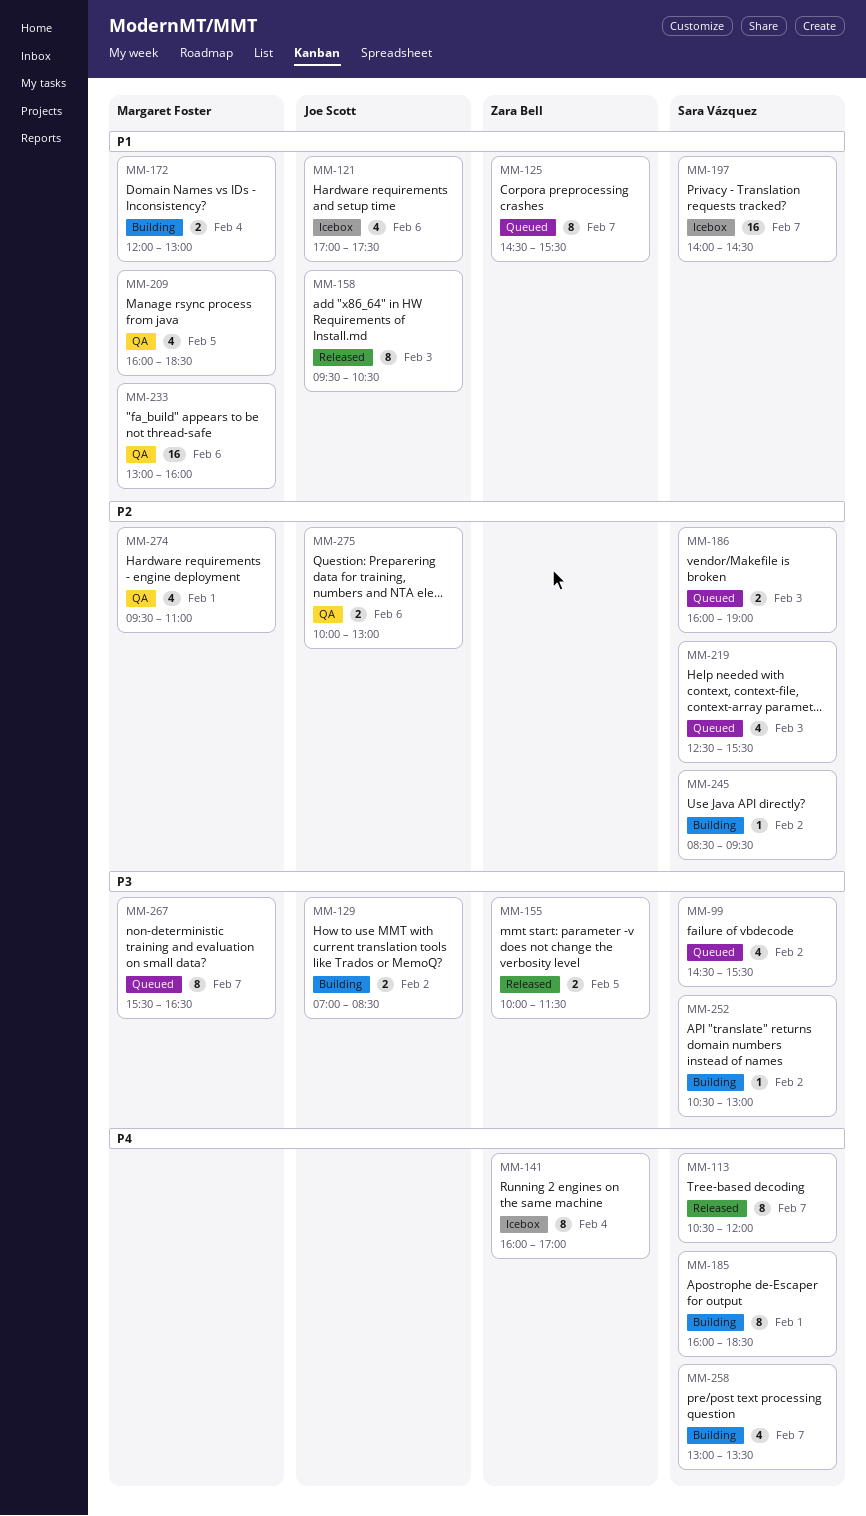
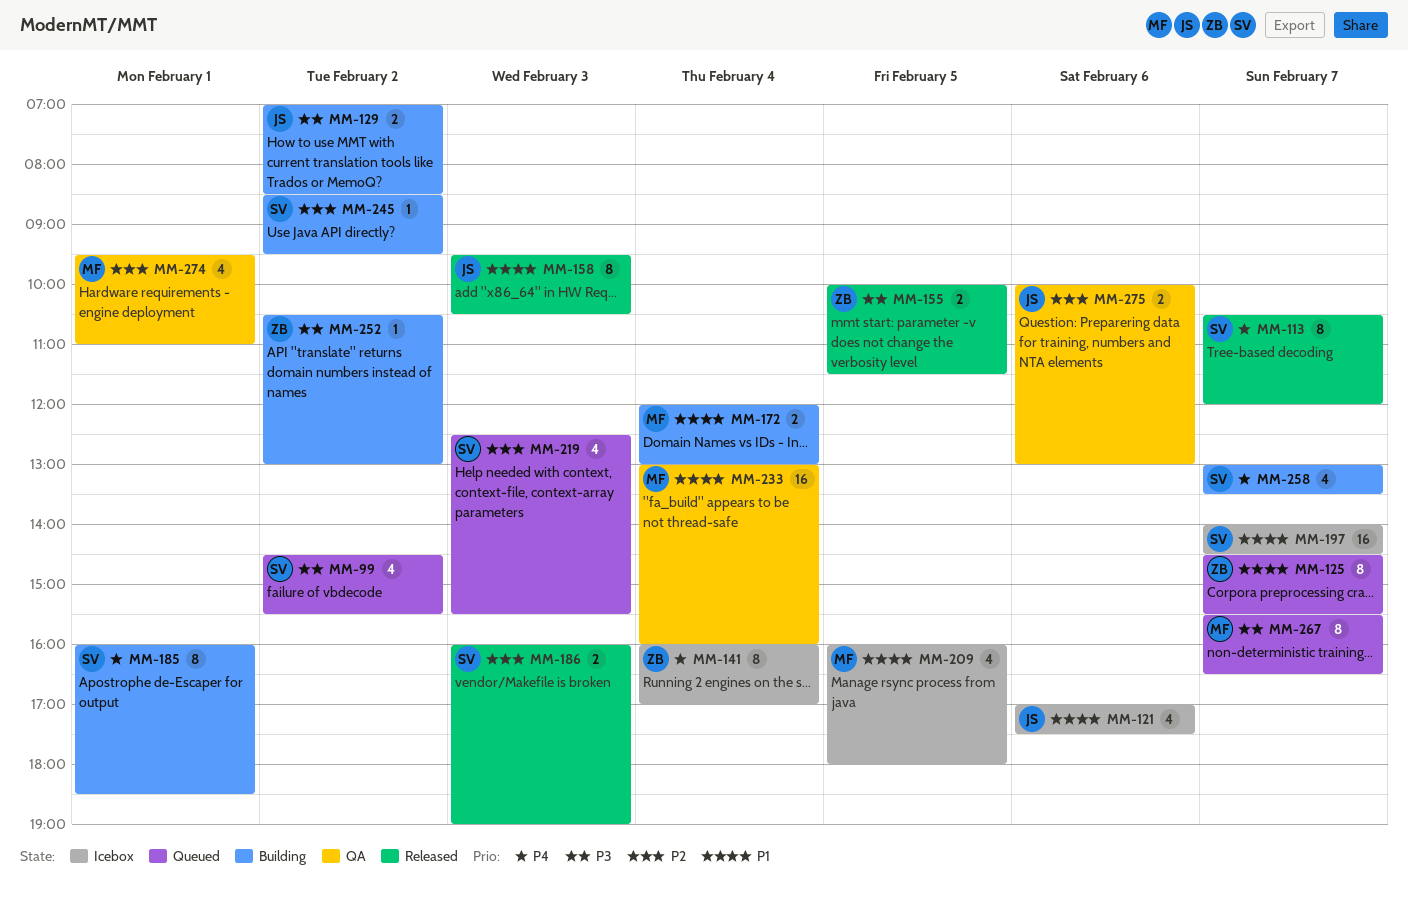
MM-186, status: Queued -> Released
MM-209, status: QA -> Icebox
MM-209, ends: 18:30 -> 18:00
MM-233, day: Feb 6 -> Feb 4
MM-252, owner: Sara Vázquez -> Zara Bell

